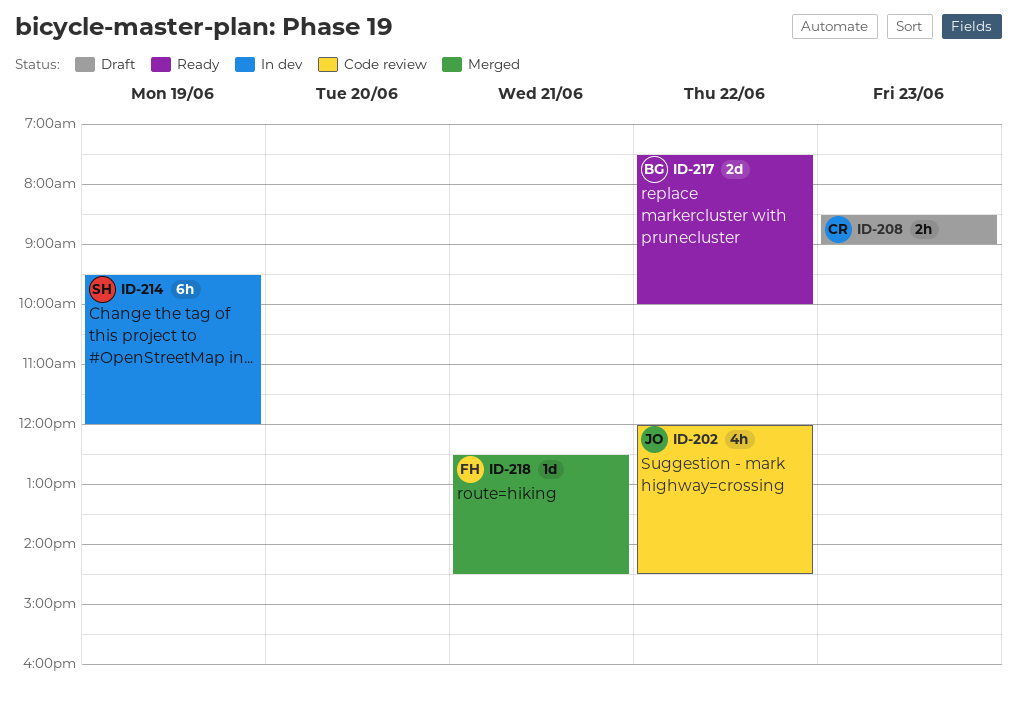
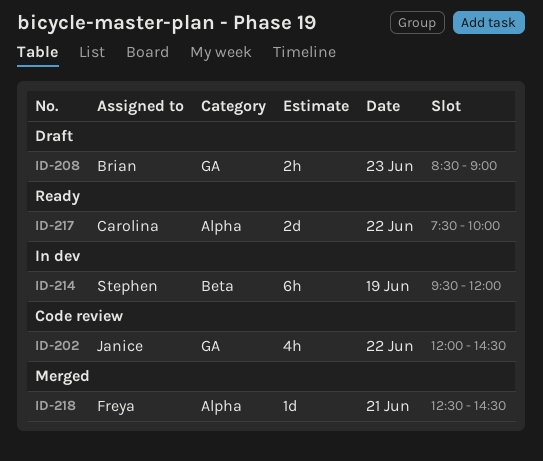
ID-208, owner: Carolina -> Brian
ID-217, owner: Brian -> Carolina

